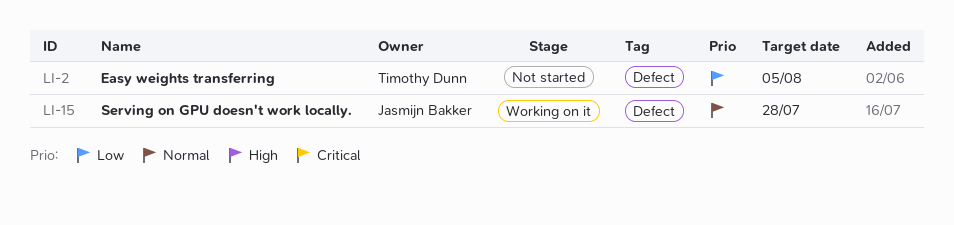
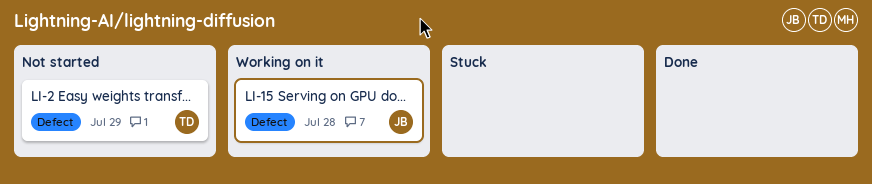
LI-2, due: Aug 5 -> Jul 29

